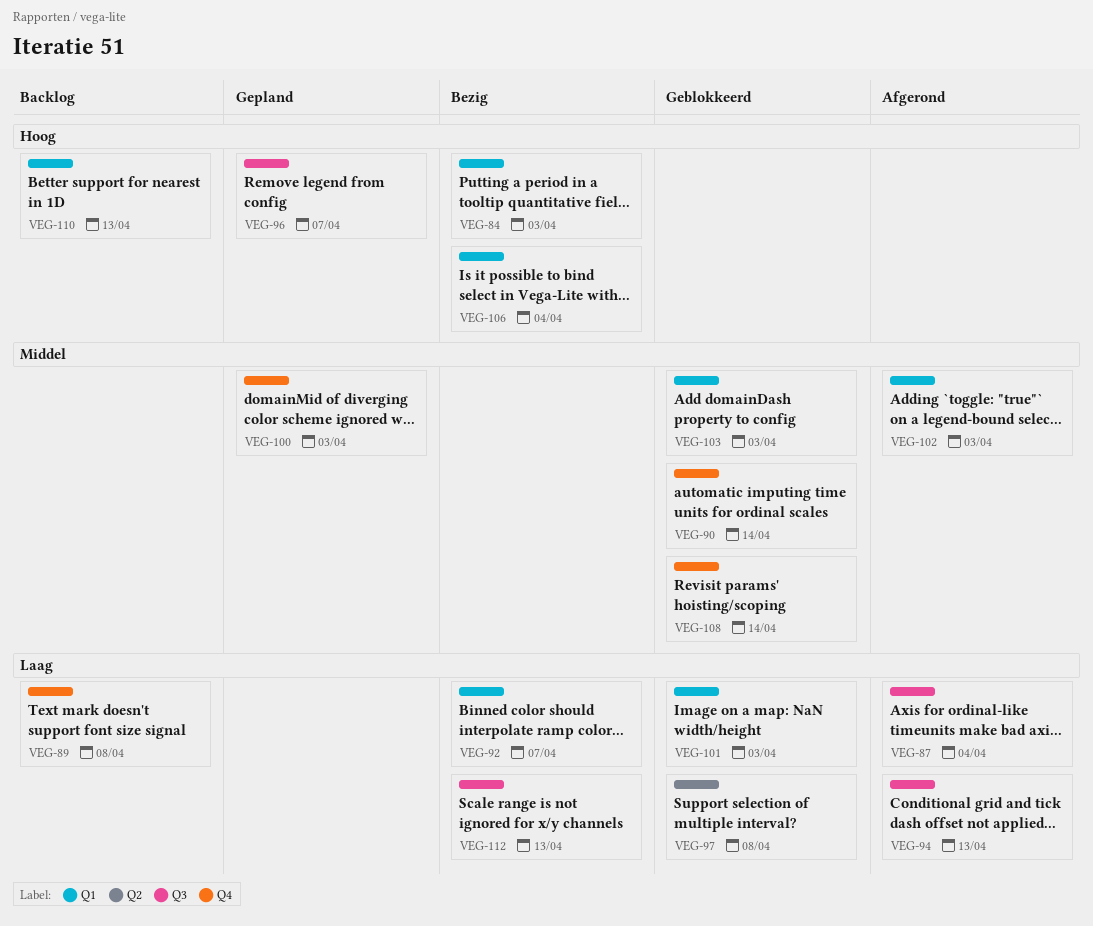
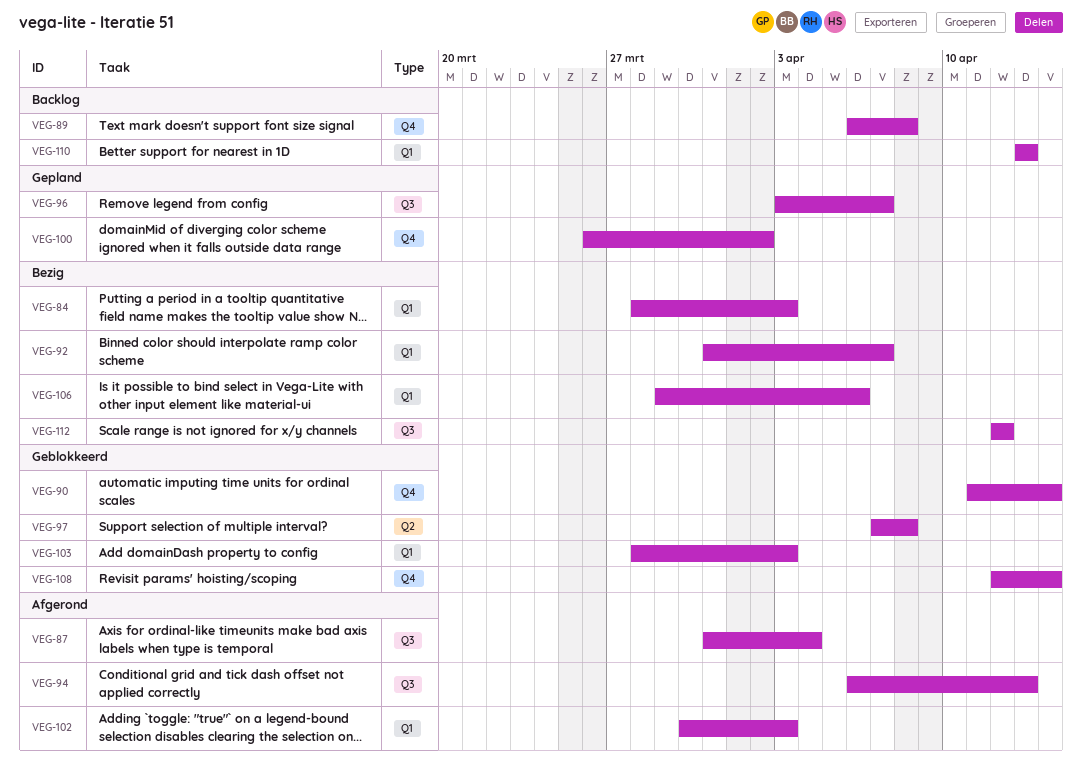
VEG-100, due: Apr 3 -> Apr 2
VEG-101: present -> none
VEG-106, due: Apr 4 -> Apr 6
VEG-112, due: Apr 13 -> Apr 12

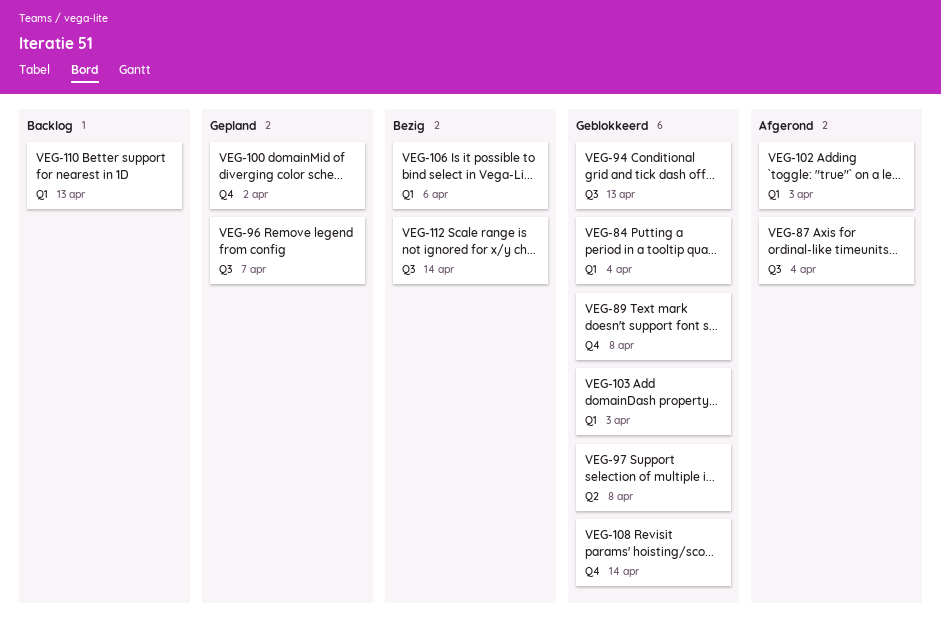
VEG-84, status: Bezig -> Geblokkeerd
VEG-84, due: Apr 3 -> Apr 4
VEG-89, status: Backlog -> Geblokkeerd
VEG-90: present -> none
VEG-92: present -> none
VEG-94, status: Afgerond -> Geblokkeerd
VEG-112, due: Apr 12 -> Apr 14

